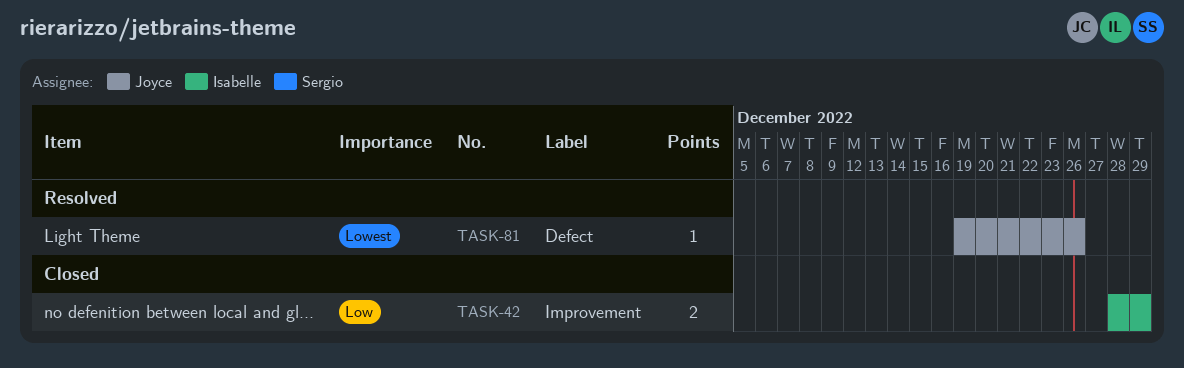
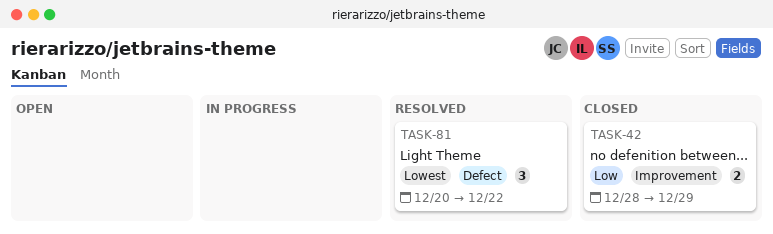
TASK-81, estimate: 1 -> 3
TASK-81, start: Dec 19 -> Dec 20
TASK-81, due: Dec 26 -> Dec 22

